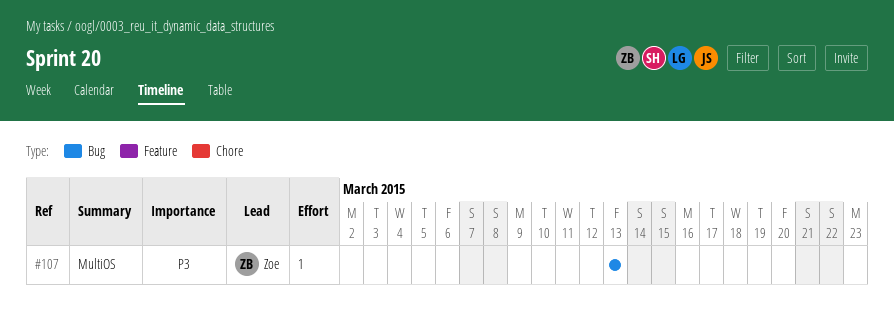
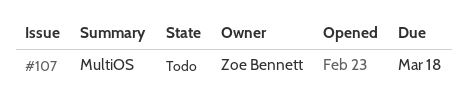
#107, due: Mar 13 -> Mar 18

